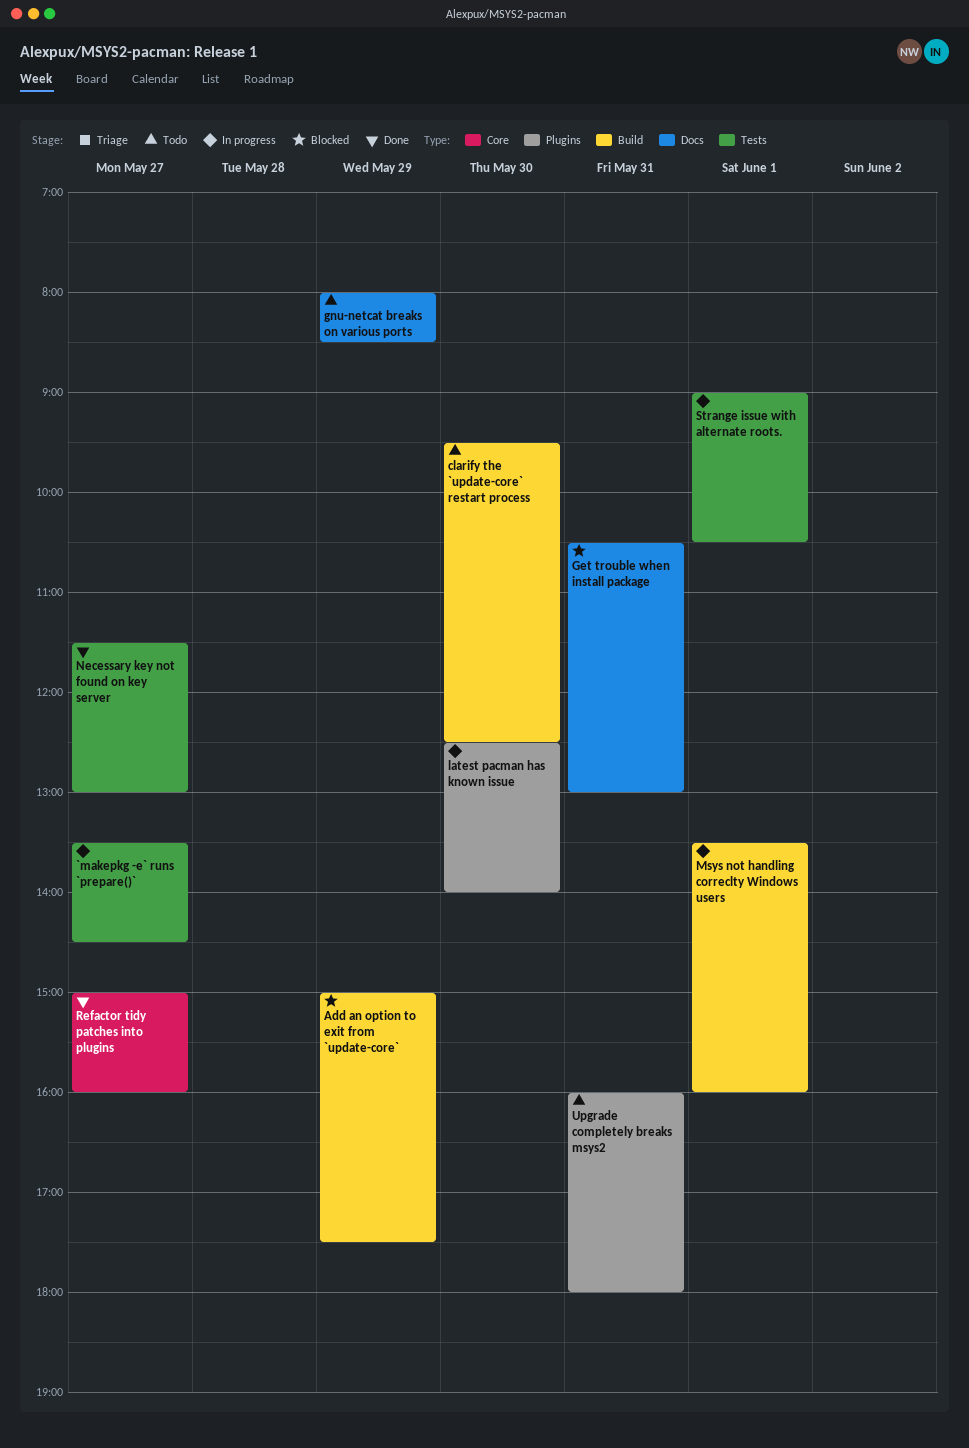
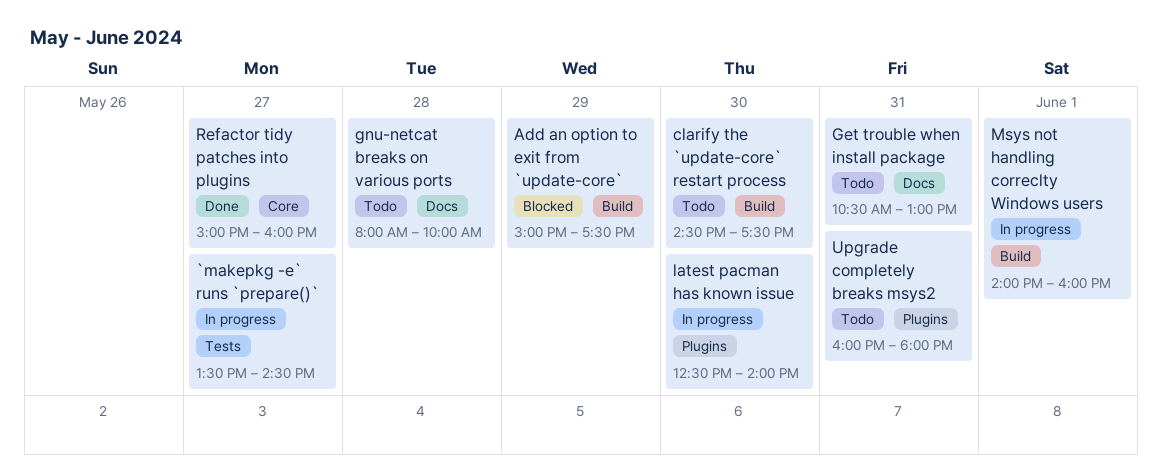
clarify the `update-core` restart process, begins: 09:30 -> 14:30
clarify the `update-core` restart process, ends: 12:30 -> 17:30
Get trouble when install package, status: Blocked -> Todo
gnu-netcat breaks on various ports, day: May 29 -> May 28
gnu-netcat breaks on various ports, ends: 08:30 -> 10:00
Msys not handling correclty Windows users, begins: 13:30 -> 14:00
Necessary key not found on key server: present -> none
Strange issue with alternate roots.: present -> none

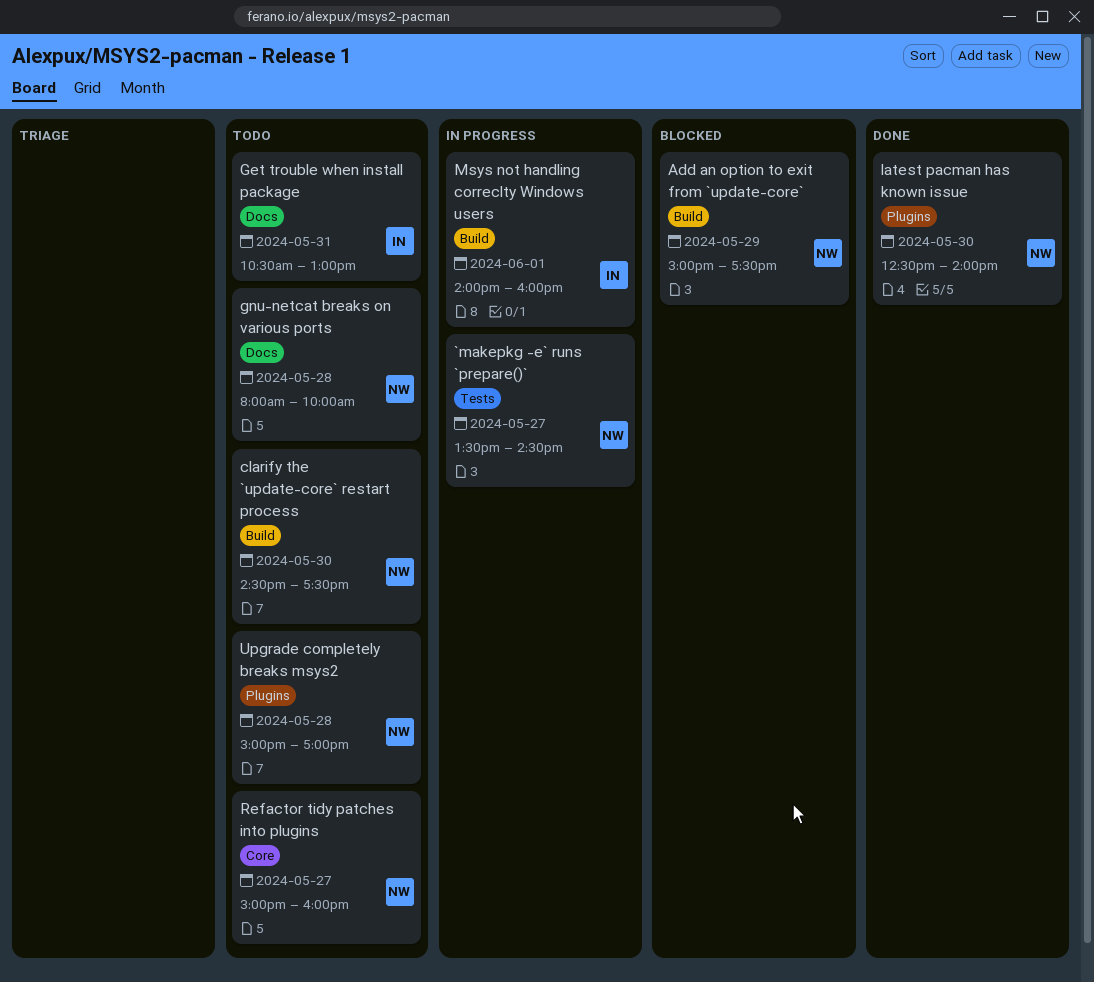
latest pacman has known issue, status: In progress -> Done
Refactor tidy patches into plugins, status: Done -> Todo
Upgrade completely breaks msys2, day: May 31 -> May 28
Upgrade completely breaks msys2, begins: 16:00 -> 15:00
Upgrade completely breaks msys2, ends: 18:00 -> 17:00

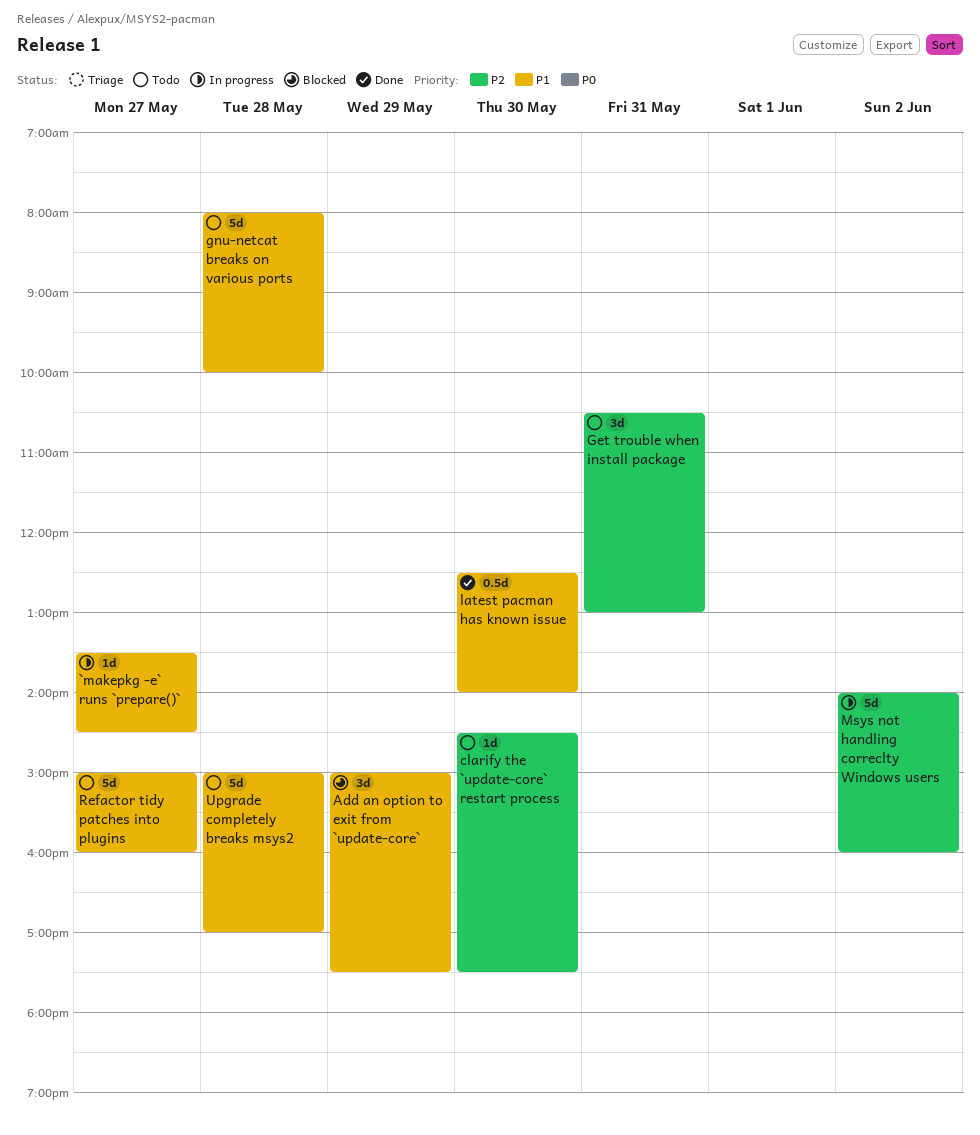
Msys not handling correclty Windows users, day: Jun 1 -> Jun 2

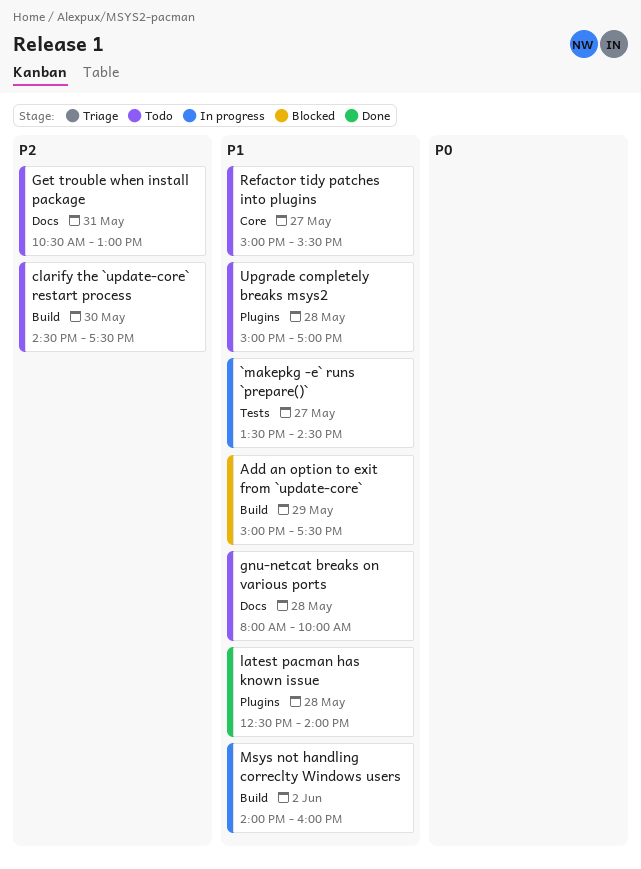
latest pacman has known issue, day: May 30 -> May 28
Msys not handling correclty Windows users, priority: P2 -> P1
Refactor tidy patches into plugins, ends: 16:00 -> 15:30

